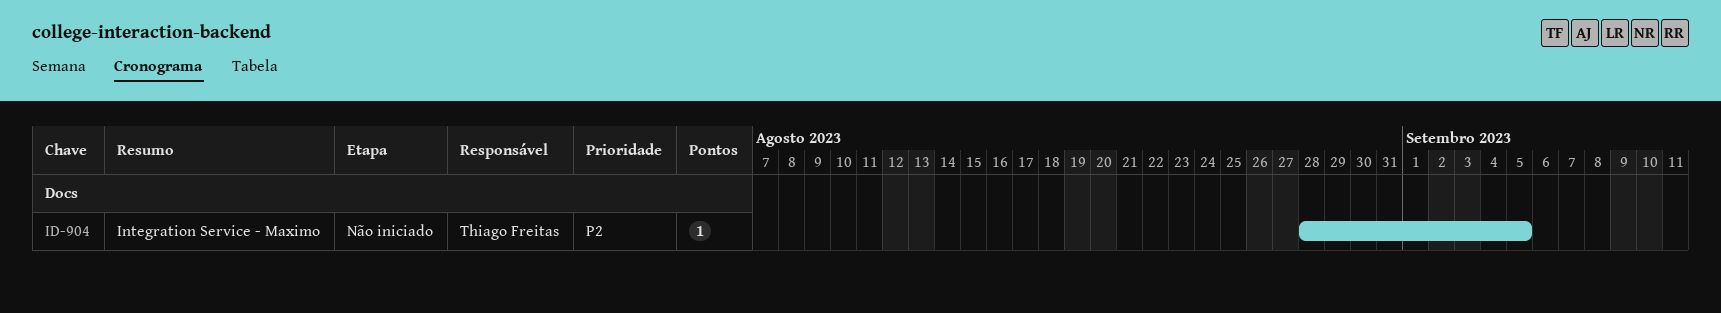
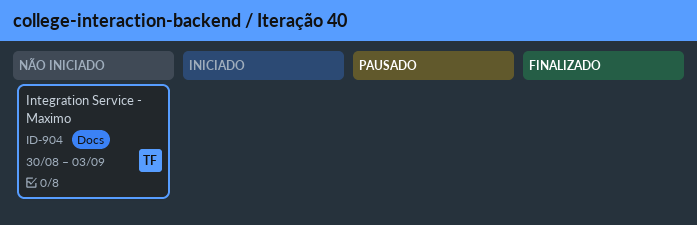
ID-904, start: Aug 28 -> Aug 30
ID-904, due: Sep 5 -> Sep 3

